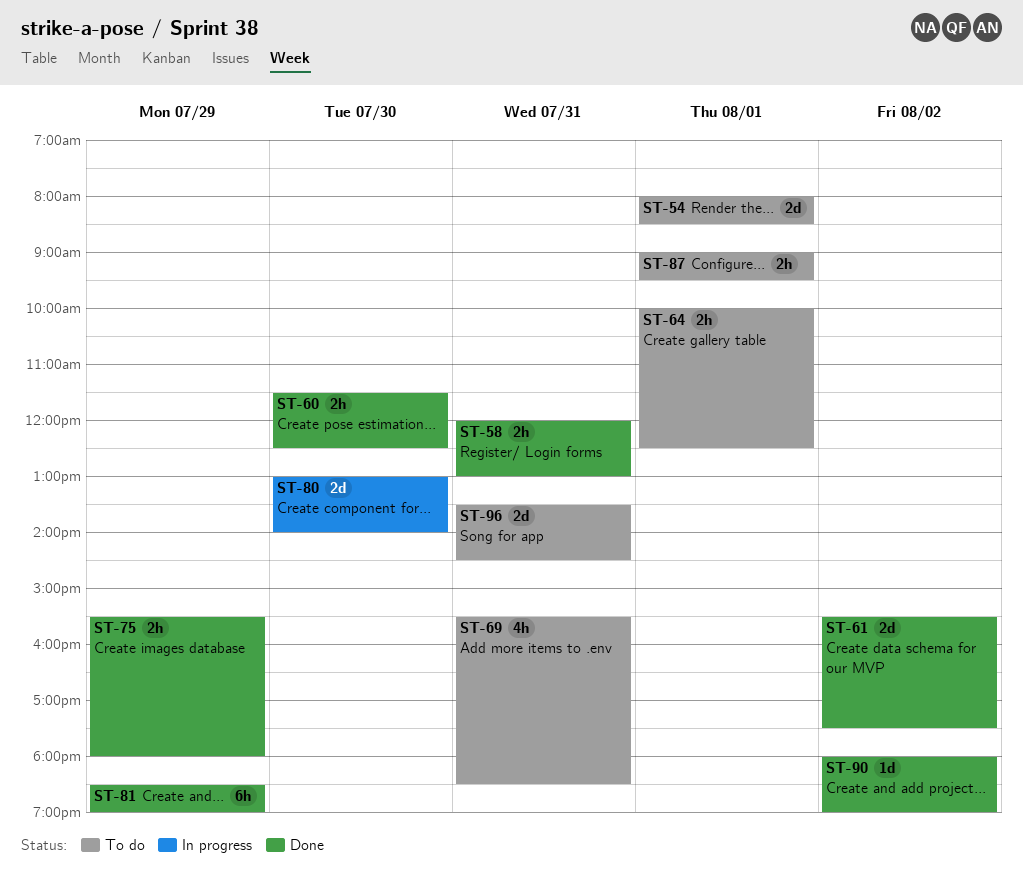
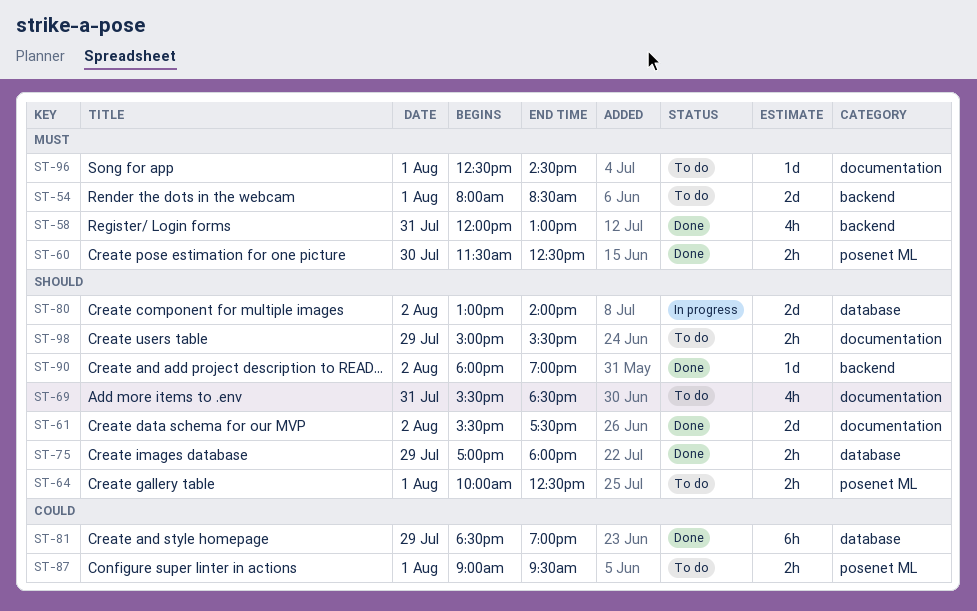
ST-58, estimate: 2h -> 4h
ST-75, begins: 15:30 -> 17:00
ST-80, day: Jul 30 -> Aug 2
ST-96, estimate: 2d -> 1d
ST-96, day: Jul 31 -> Aug 1
ST-96, begins: 13:30 -> 12:30
ST-98: none -> present

